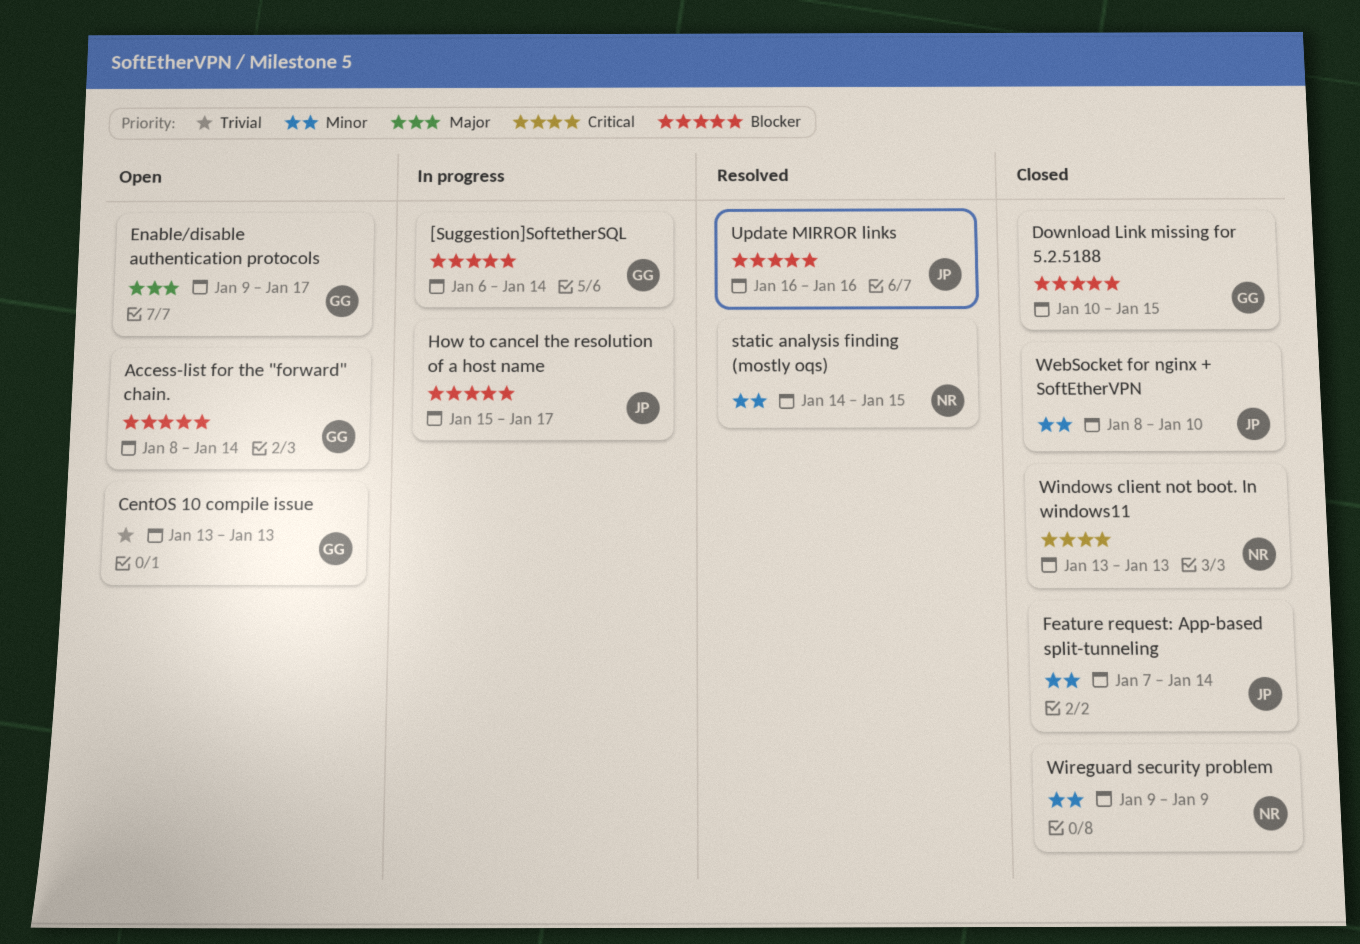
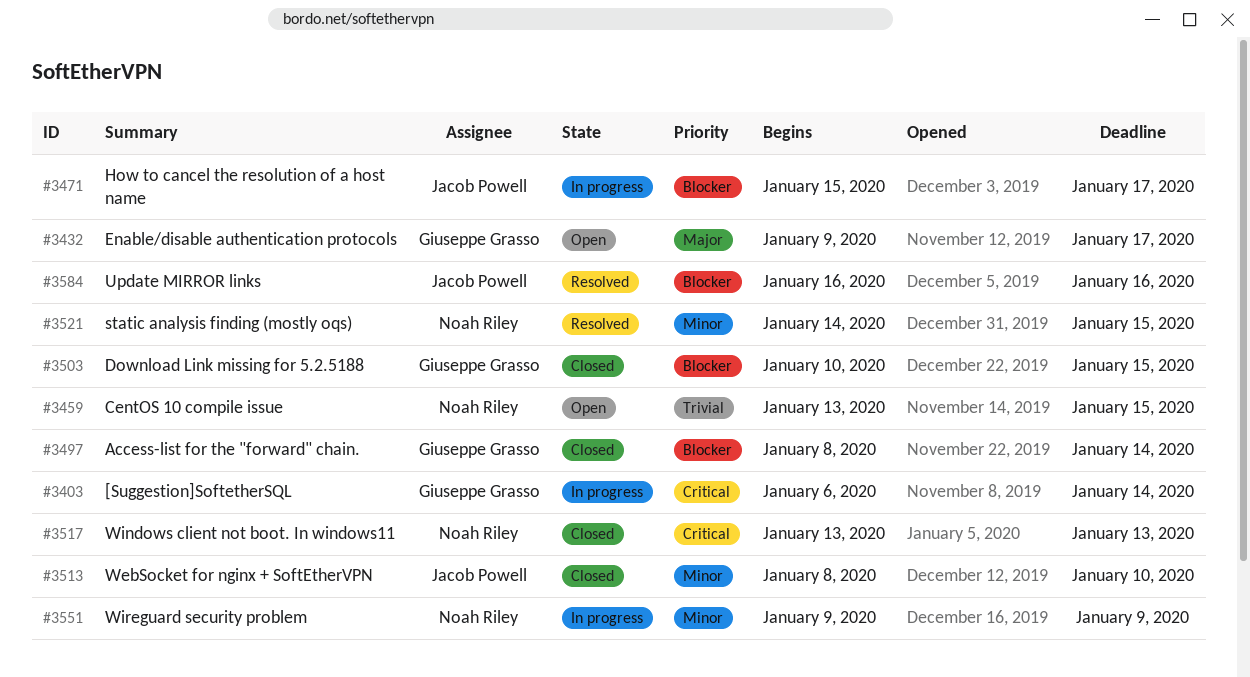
[Suggestion]SoftetherSQL, priority: Blocker -> Critical
Access-list for the "forward" chain., status: Open -> Closed
CentOS 10 compile issue, owner: Giuseppe Grasso -> Noah Riley
CentOS 10 compile issue, due: Jan 13 -> Jan 15
Feature request: App-based split-tunneling: present -> none
Wireguard security problem, status: Closed -> In progress

